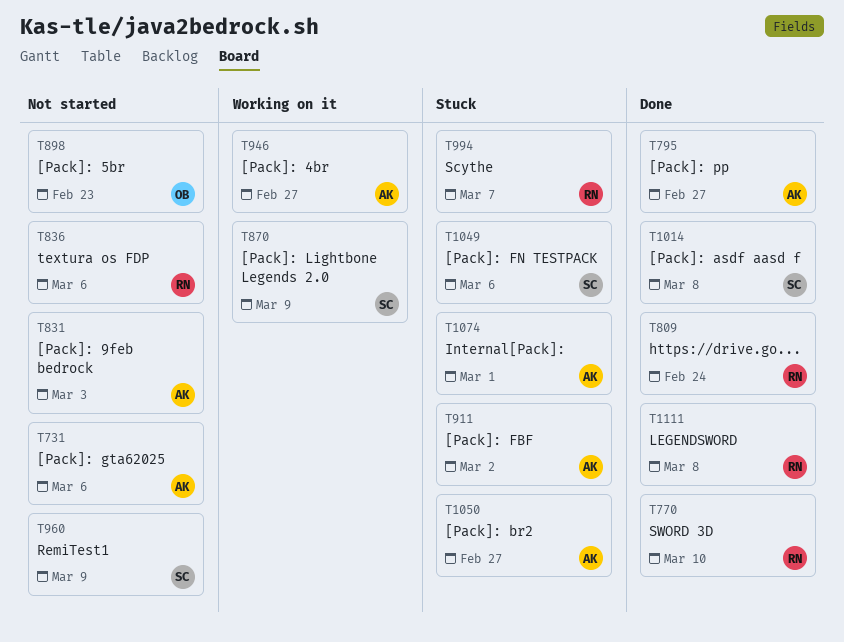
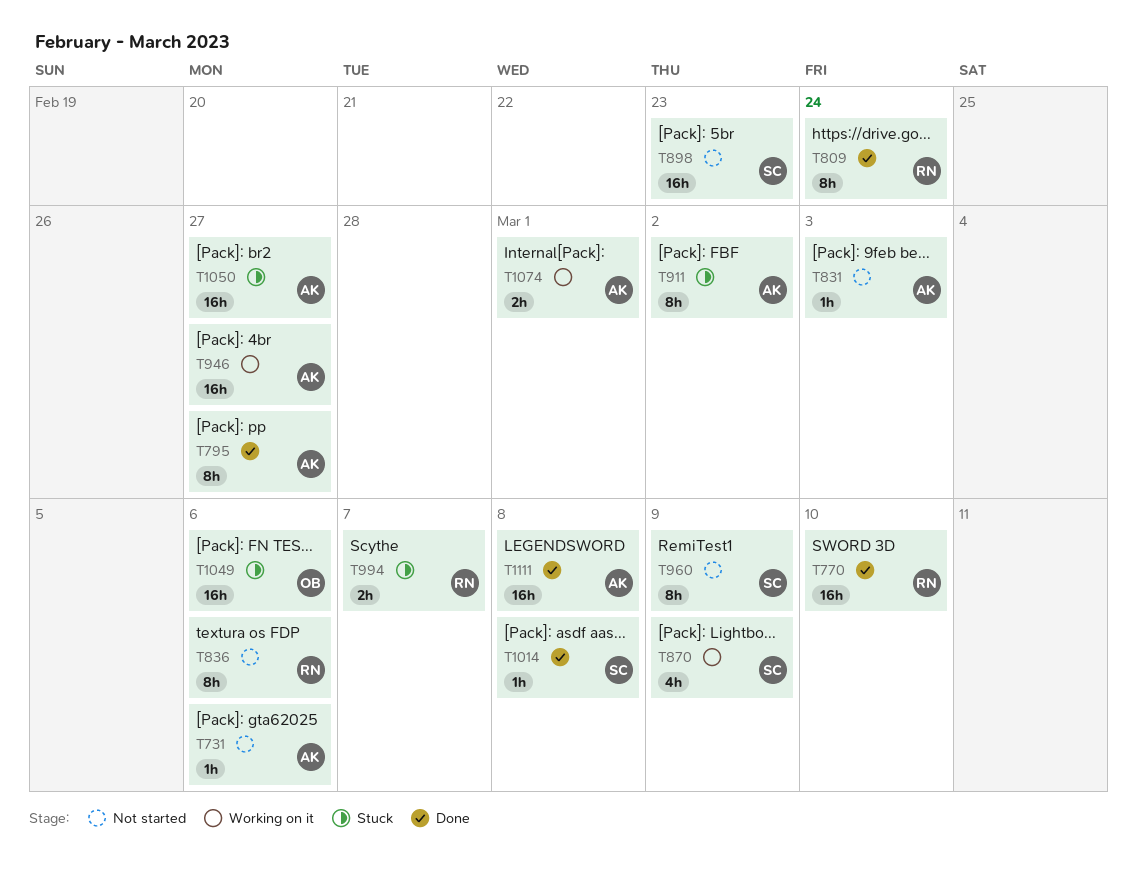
T898, owner: OB -> SC
T1049, owner: SC -> OB
T1074, status: Stuck -> Working on it
T1111, owner: RN -> AK

